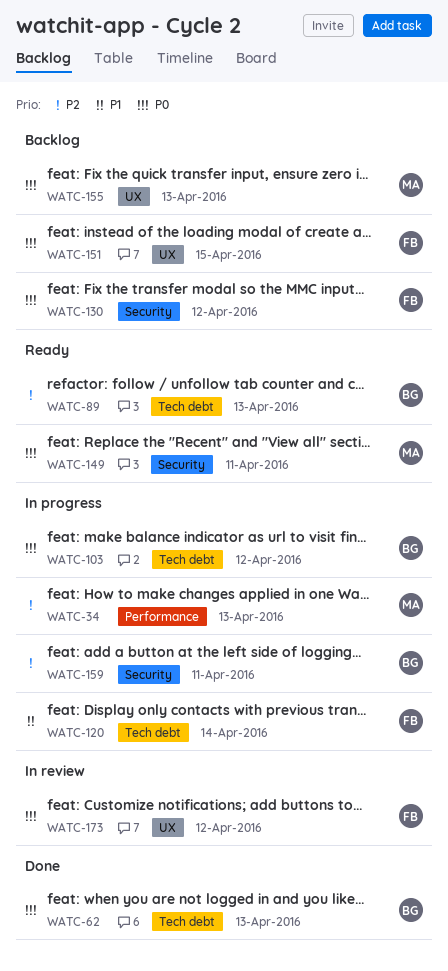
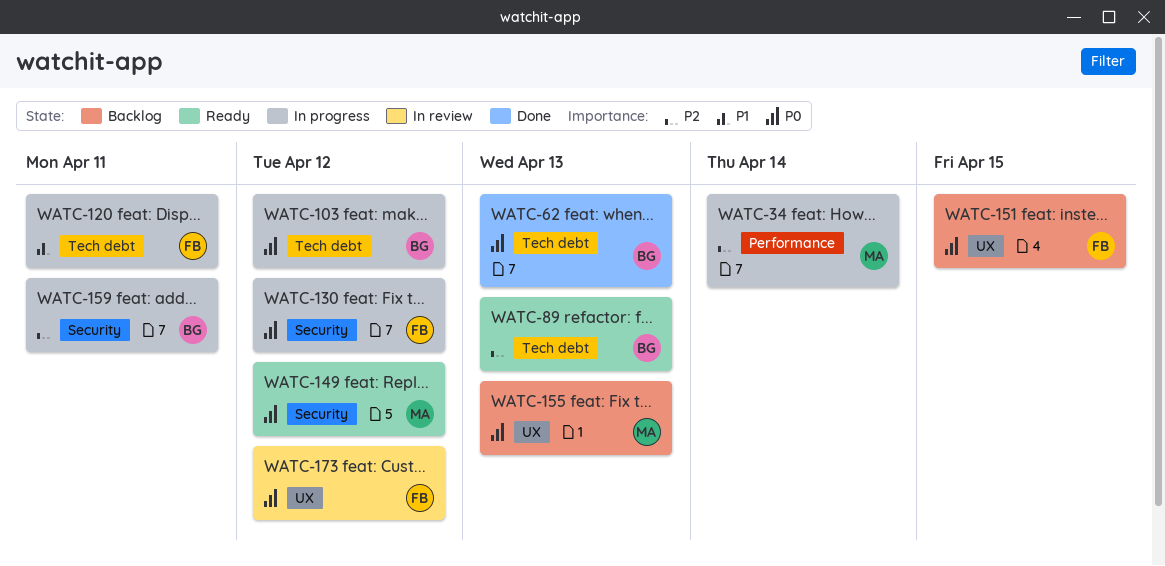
WATC-34, due: Apr 13 -> Apr 14
WATC-120, due: Apr 14 -> Apr 11
WATC-130, status: Backlog -> In progress
WATC-149, due: Apr 11 -> Apr 12

